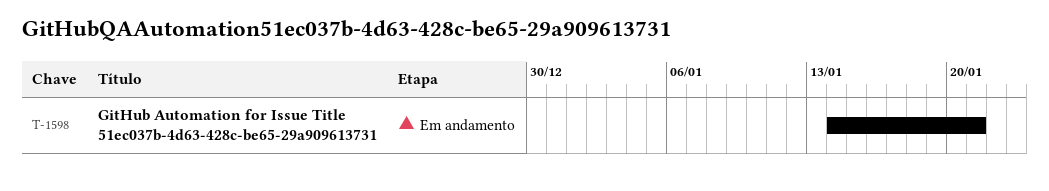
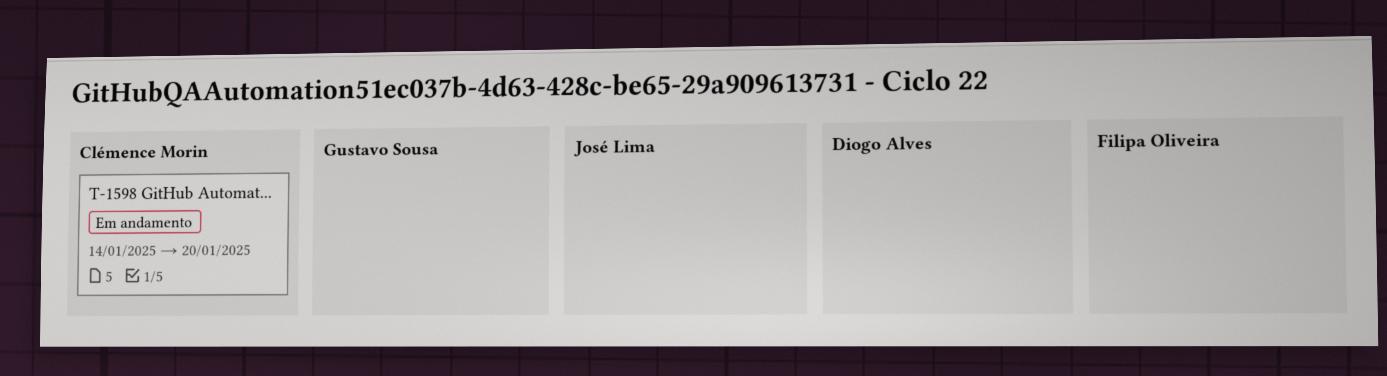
T-1598, due: Jan 21 -> Jan 20

